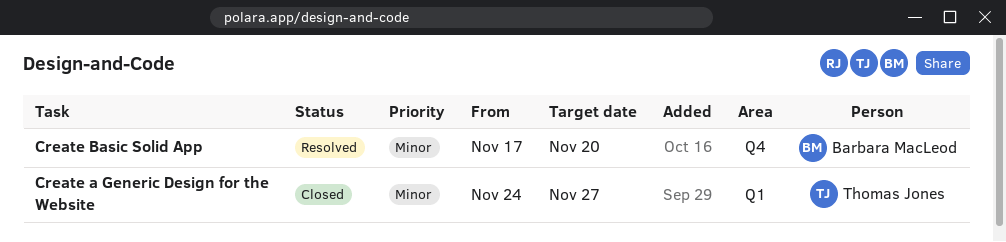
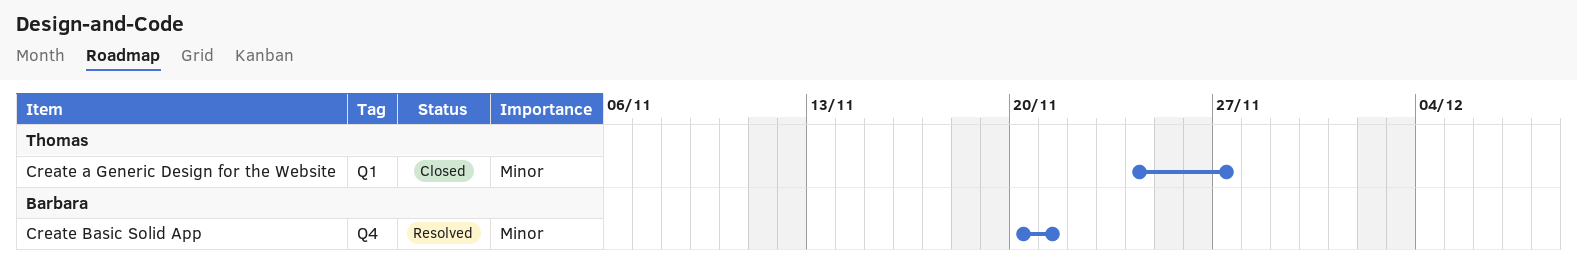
Create Basic Solid App, start: Nov 17 -> Nov 20
Create Basic Solid App, due: Nov 20 -> Nov 21

